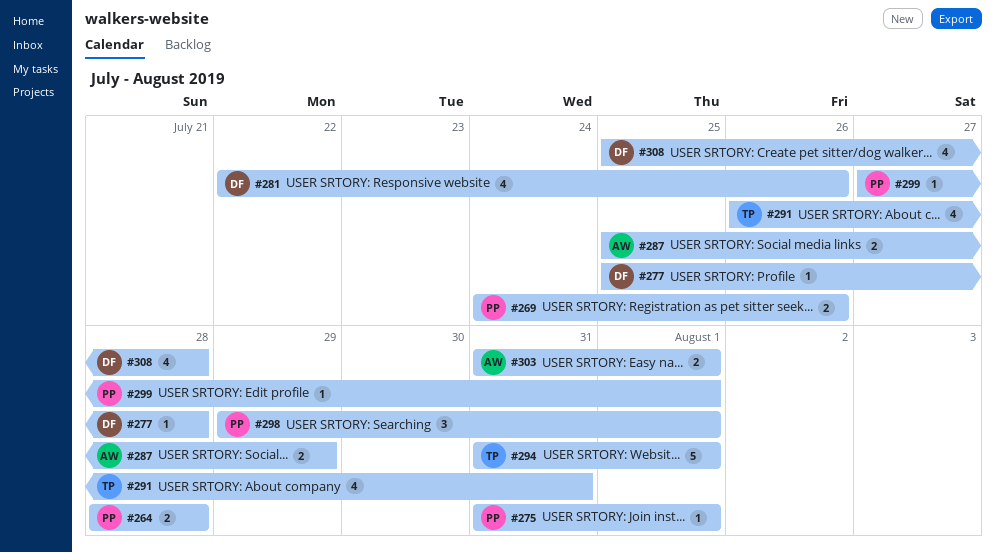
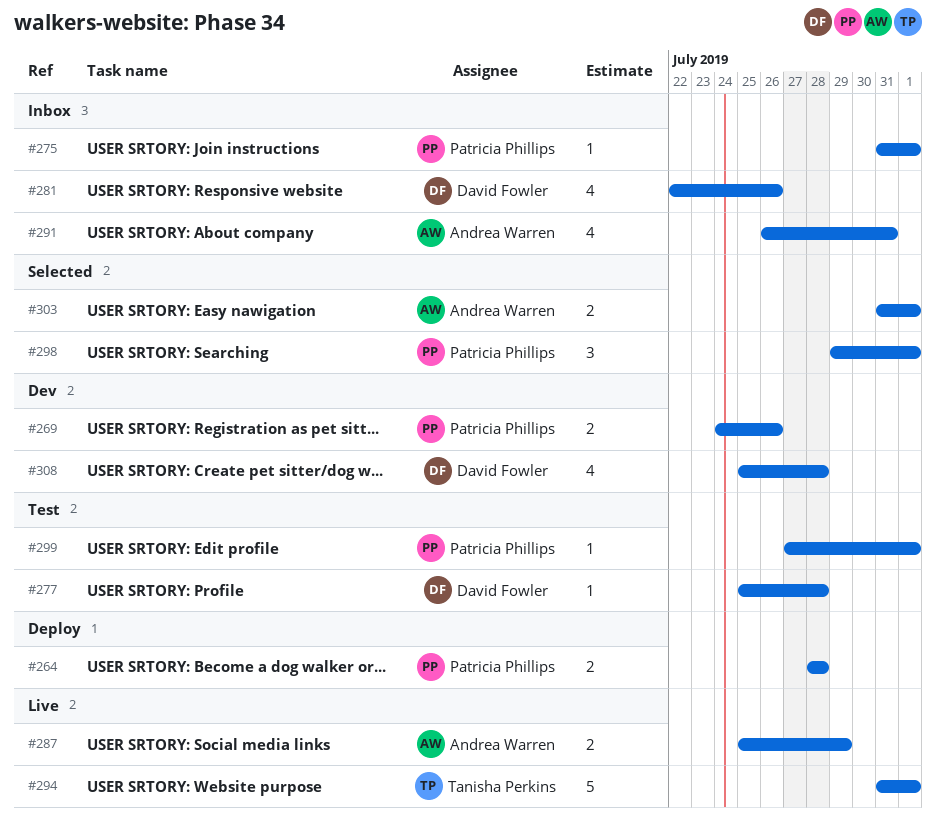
#291, owner: Tanisha Perkins -> Andrea Warren

